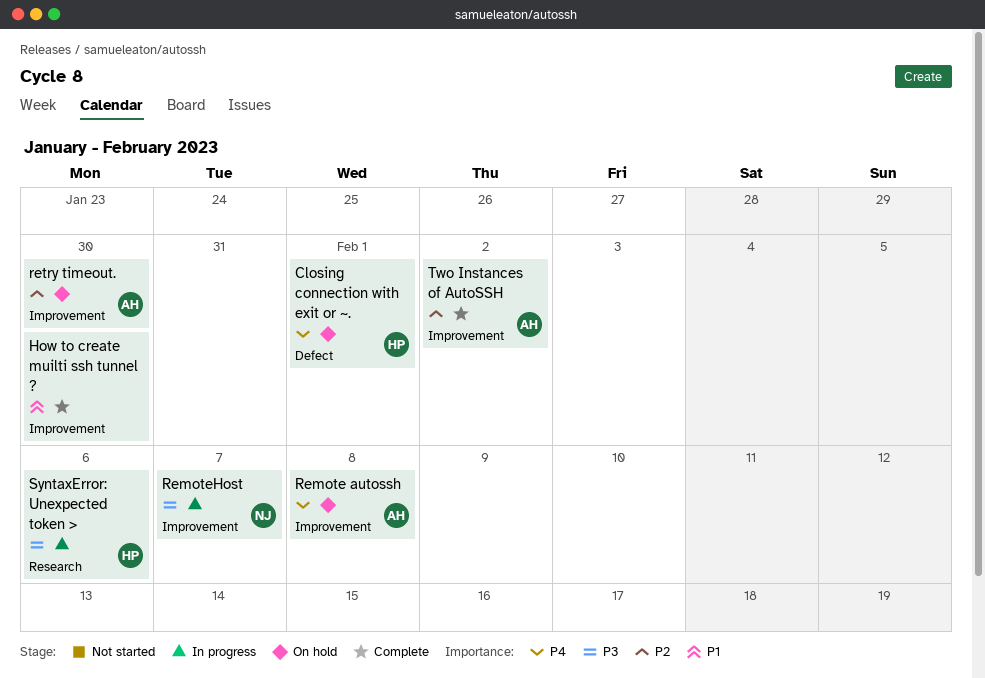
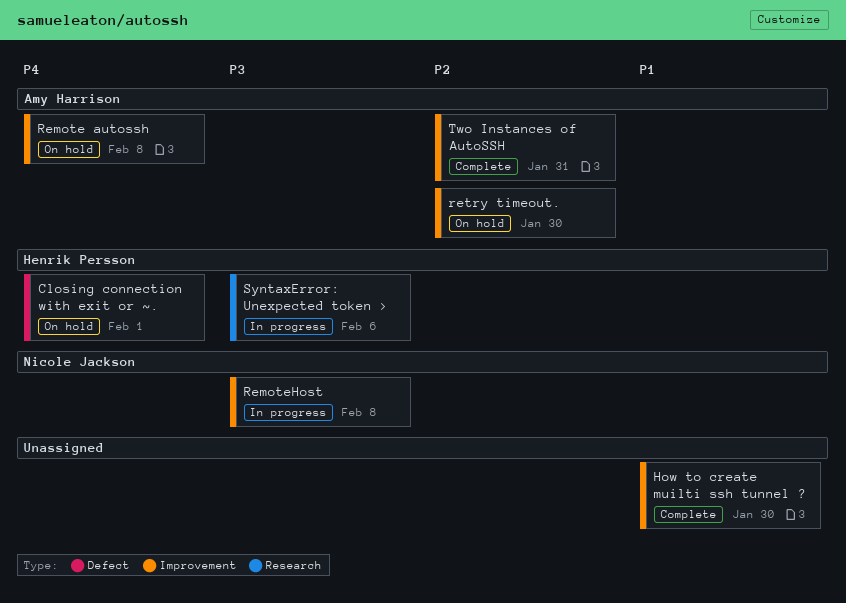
RemoteHost, due: Feb 7 -> Feb 8
Two Instances of AutoSSH, due: Feb 2 -> Jan 31

